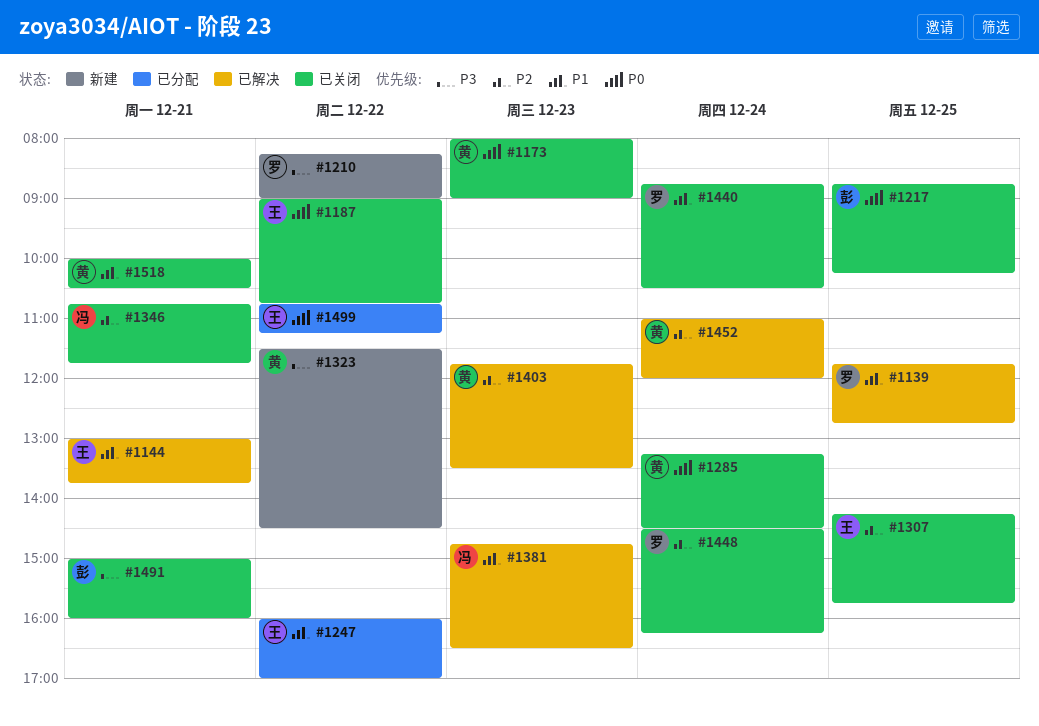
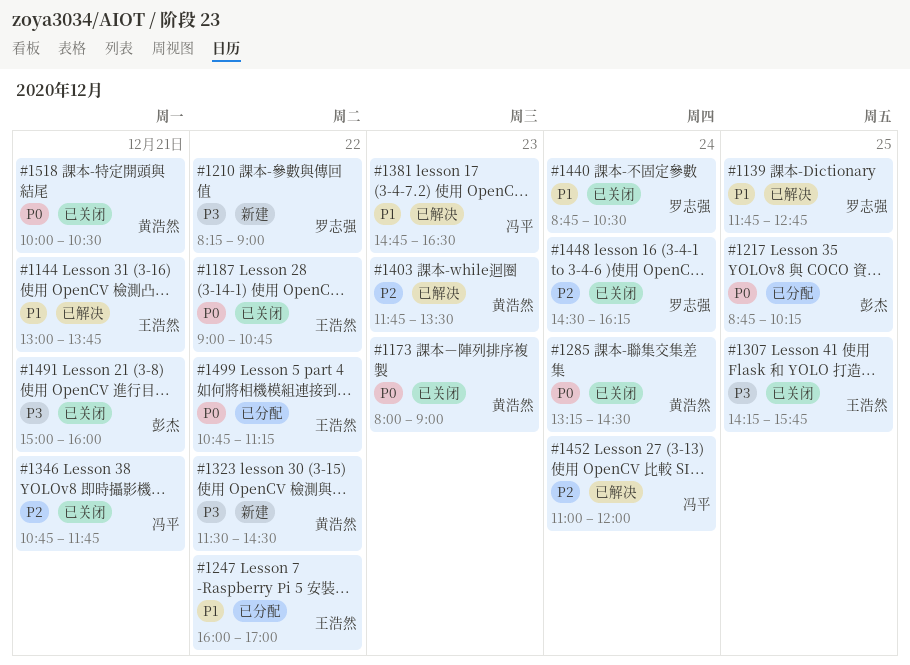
#1217, status: 已关闭 -> 已分配
#1307, priority: P2 -> P3
#1452, owner: 黄浩然 -> 冯平
#1518, priority: P1 -> P0

